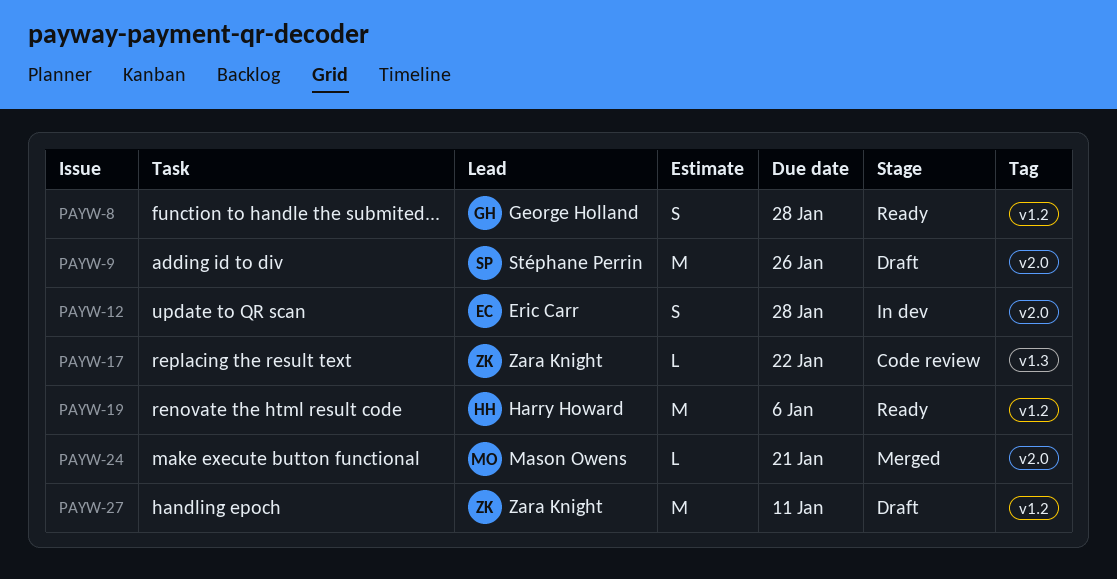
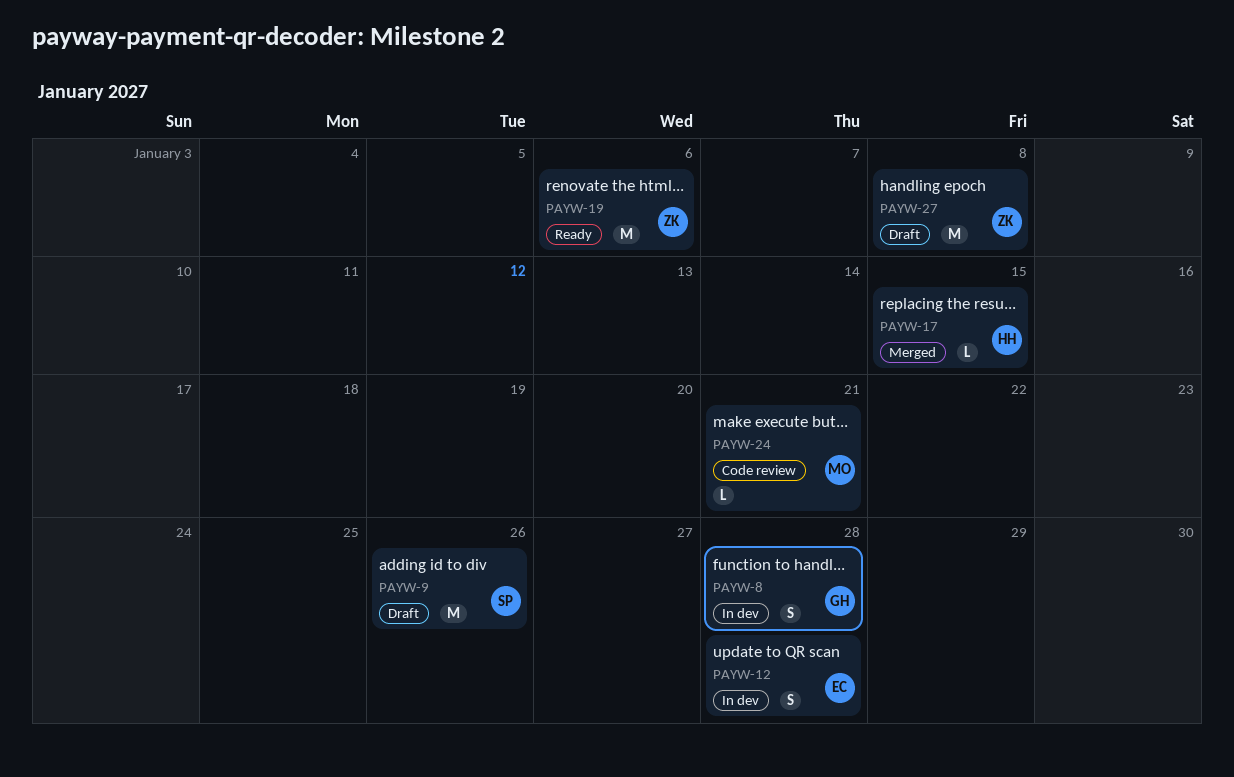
PAYW-8, status: Ready -> In dev
PAYW-17, status: Code review -> Merged
PAYW-17, owner: Zara Knight -> Harry Howard
PAYW-17, due: Jan 22 -> Jan 15
PAYW-19, owner: Harry Howard -> Zara Knight
PAYW-24, status: Merged -> Code review
PAYW-27, due: Jan 11 -> Jan 8

